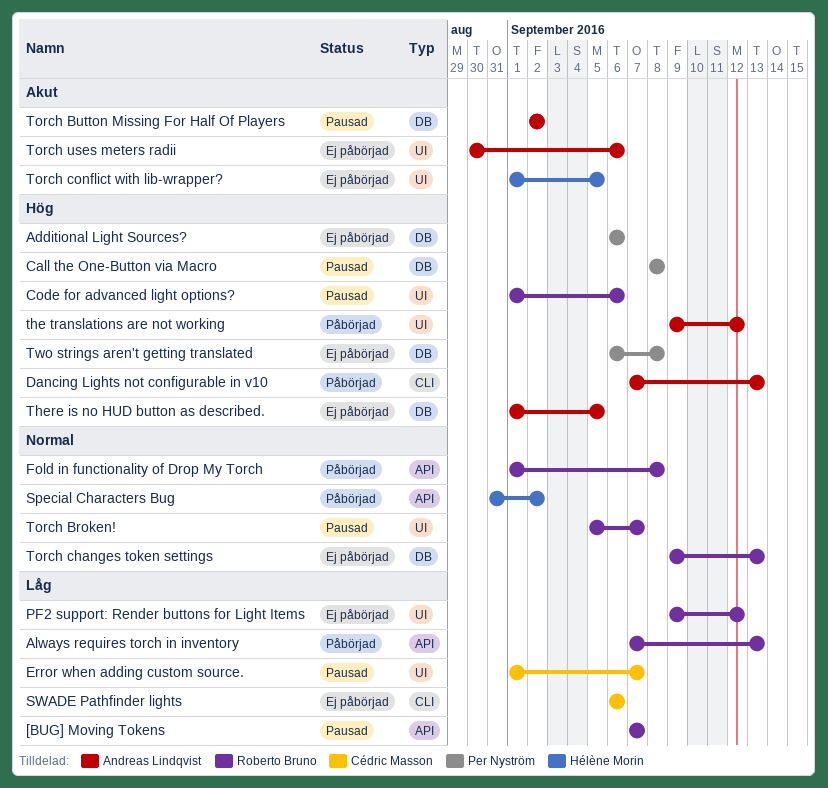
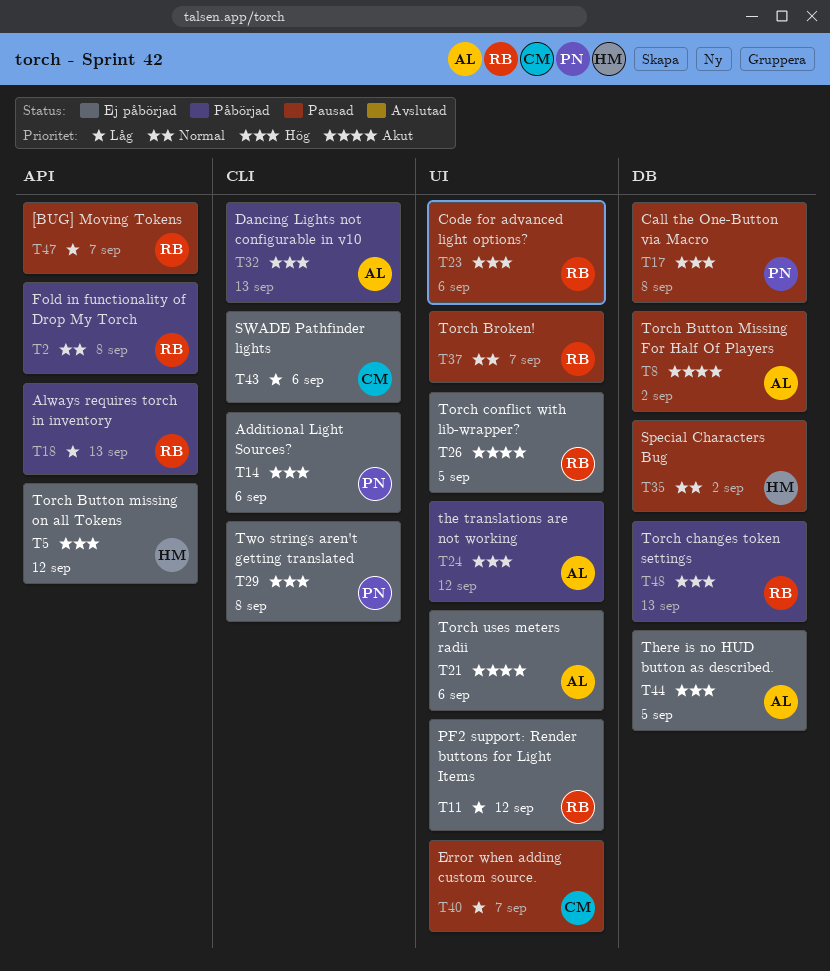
Additional Light Sources?, label: DB -> CLI
Special Characters Bug, status: Påbörjad -> Pausad
Special Characters Bug, label: API -> DB
Torch Button missing on all Tokens: none -> present
Torch changes token settings, status: Ej påbörjad -> Påbörjad
Torch changes token settings, priority: Normal -> Hög
Torch conflict with lib-wrapper?, owner: Hélène Morin -> Roberto Bruno
Two strings aren't getting translated, label: DB -> CLI

